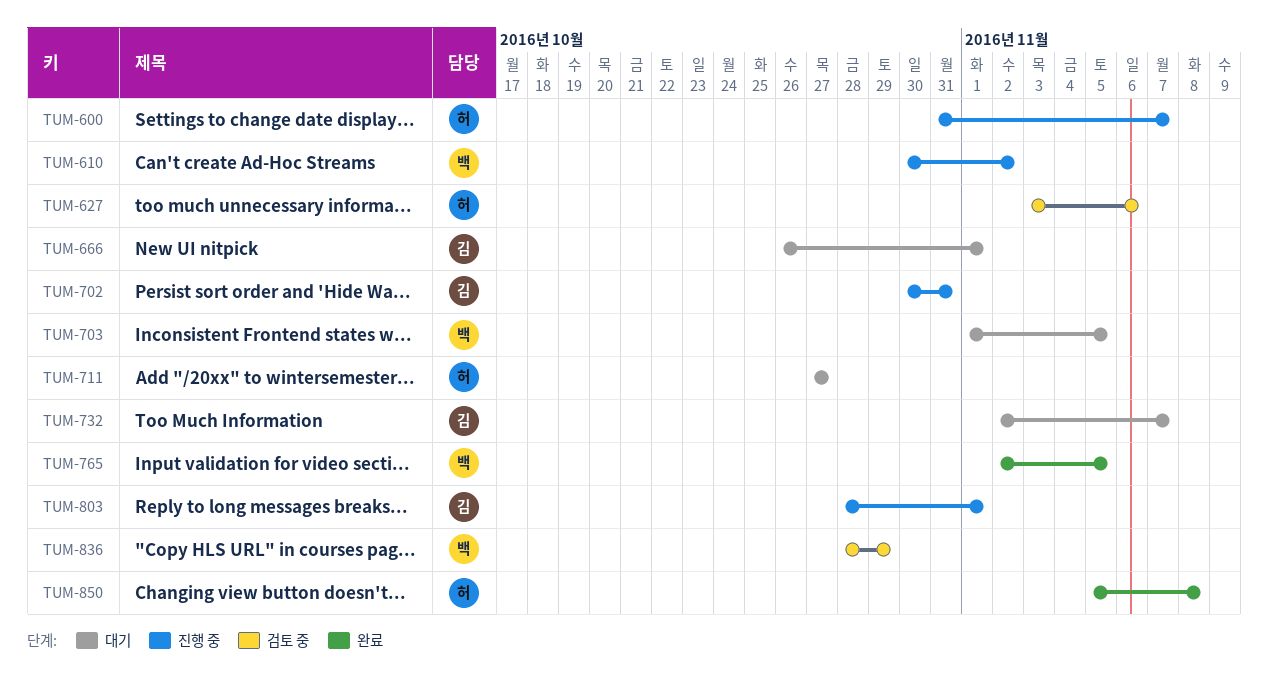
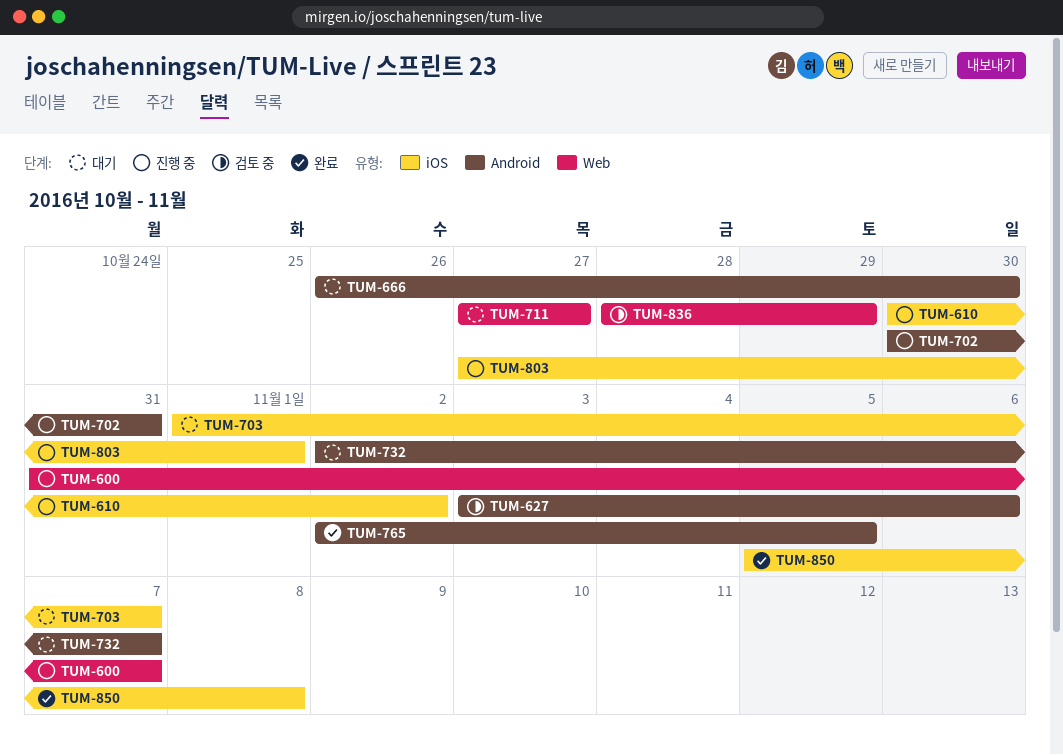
TUM-666, due: Nov 1 -> Oct 30
TUM-703, due: Nov 5 -> Nov 7
TUM-803, start: Oct 28 -> Oct 27

